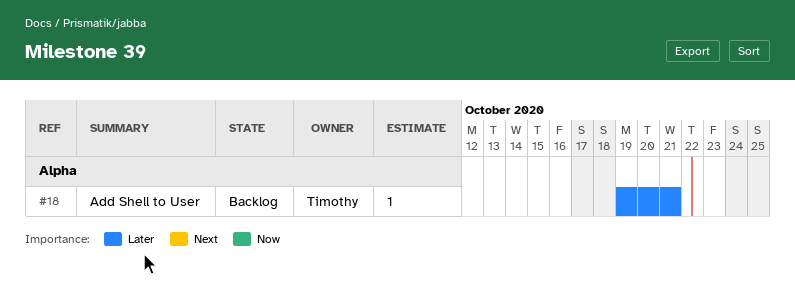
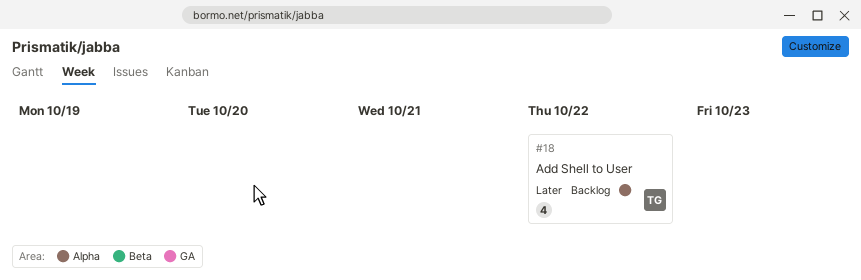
#18, estimate: 1 -> 4
#18, due: Oct 21 -> Oct 22

